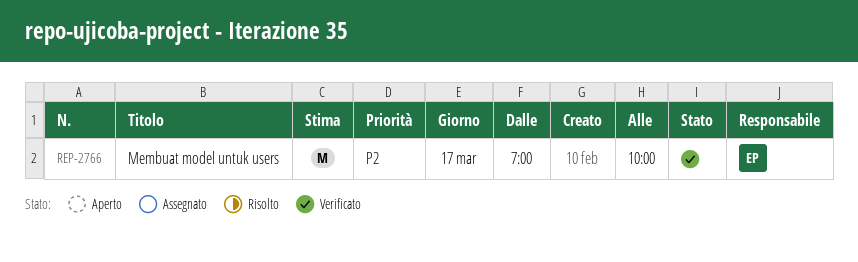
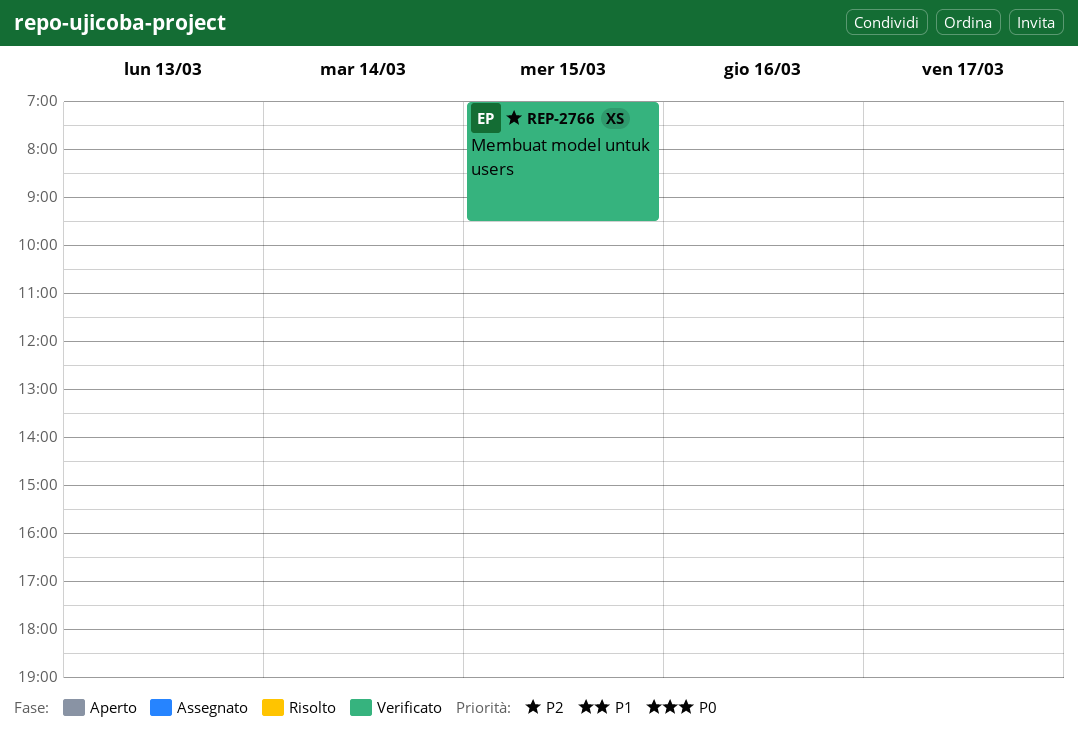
REP-2766, estimate: M -> XS
REP-2766, day: Mar 17 -> Mar 15
REP-2766, ends: 10:00 -> 09:30

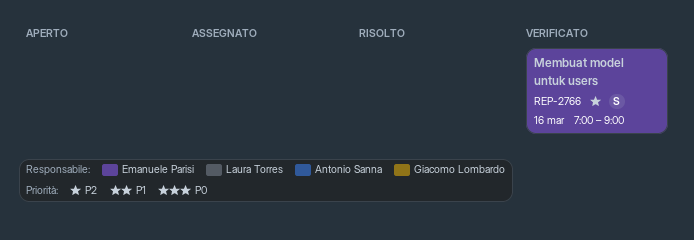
REP-2766, estimate: XS -> S
REP-2766, day: Mar 15 -> Mar 16
REP-2766, ends: 09:30 -> 09:00

